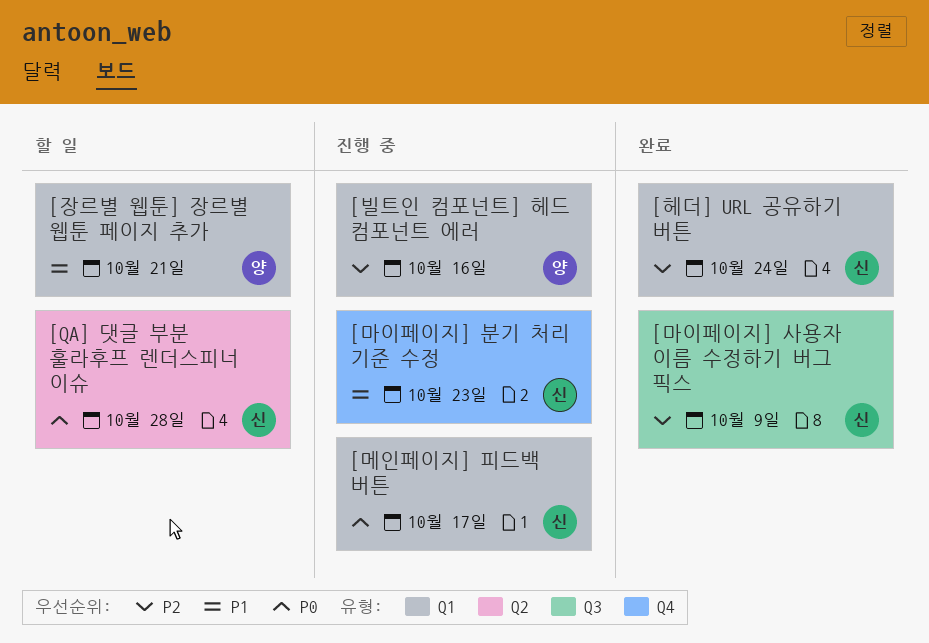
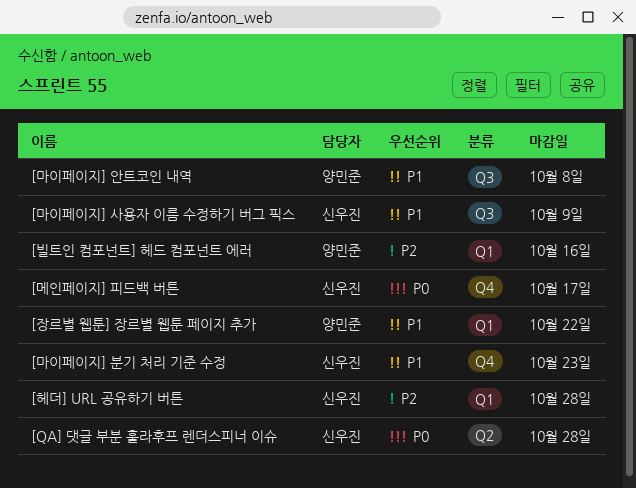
[마이페이지] 사용자 이름 수정하기 버그 픽스, priority: P2 -> P1
[마이페이지] 안트코인 내역: none -> present
[메인페이지] 피드백 버튼, label: Q1 -> Q4
[장르별 웹툰] 장르별 웹툰 페이지 추가, due: Oct 21 -> Oct 22
[헤더] URL 공유하기 버튼, due: Oct 24 -> Oct 28

